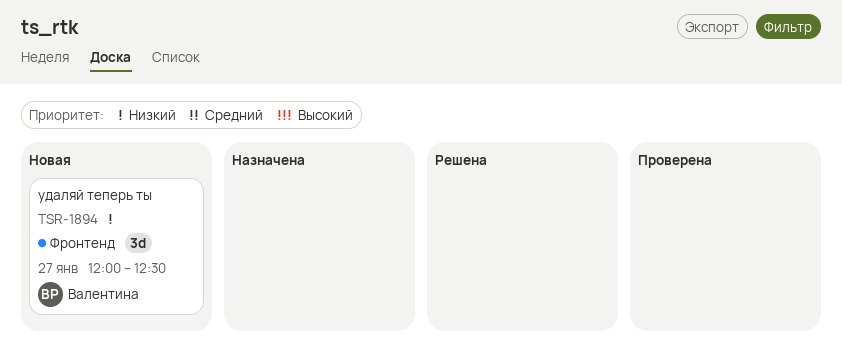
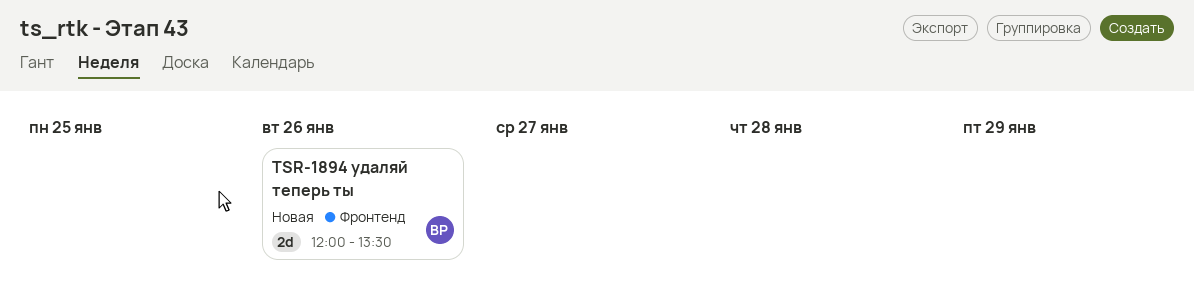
TSR-1894, estimate: 3d -> 2d
TSR-1894, day: Jan 27 -> Jan 26
TSR-1894, ends: 12:30 -> 13:30

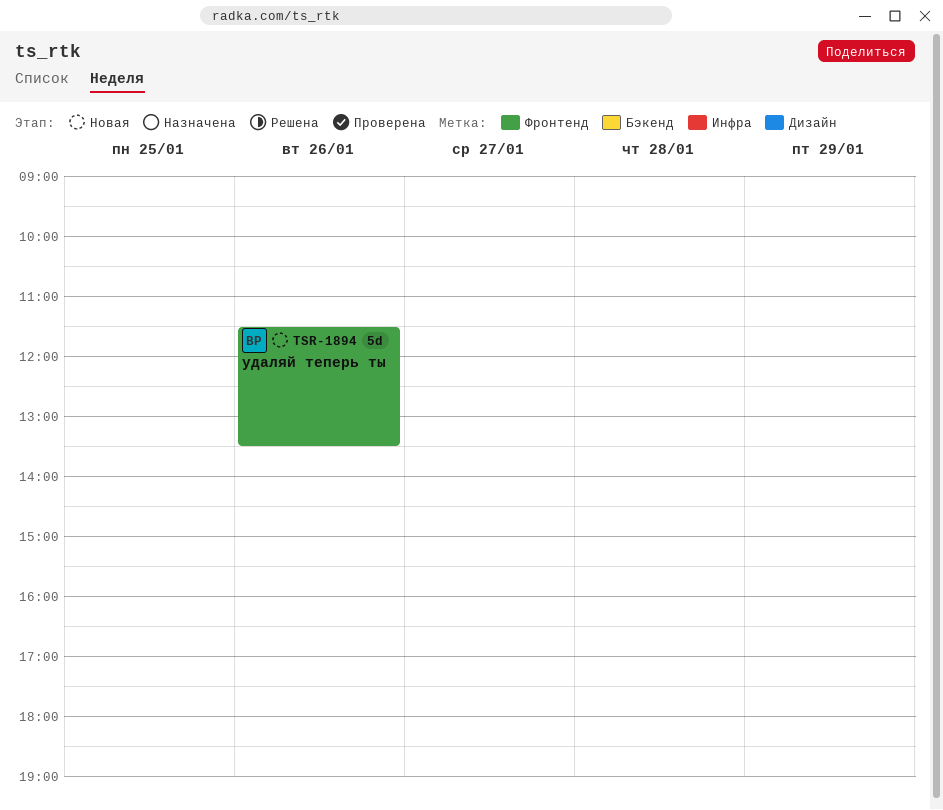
TSR-1894, estimate: 2d -> 5d
TSR-1894, begins: 12:00 -> 11:30

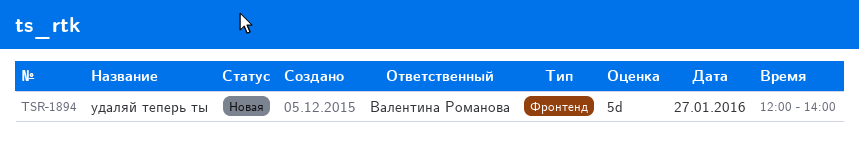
TSR-1894, day: Jan 26 -> Jan 27
TSR-1894, begins: 11:30 -> 12:00
TSR-1894, ends: 13:30 -> 14:00

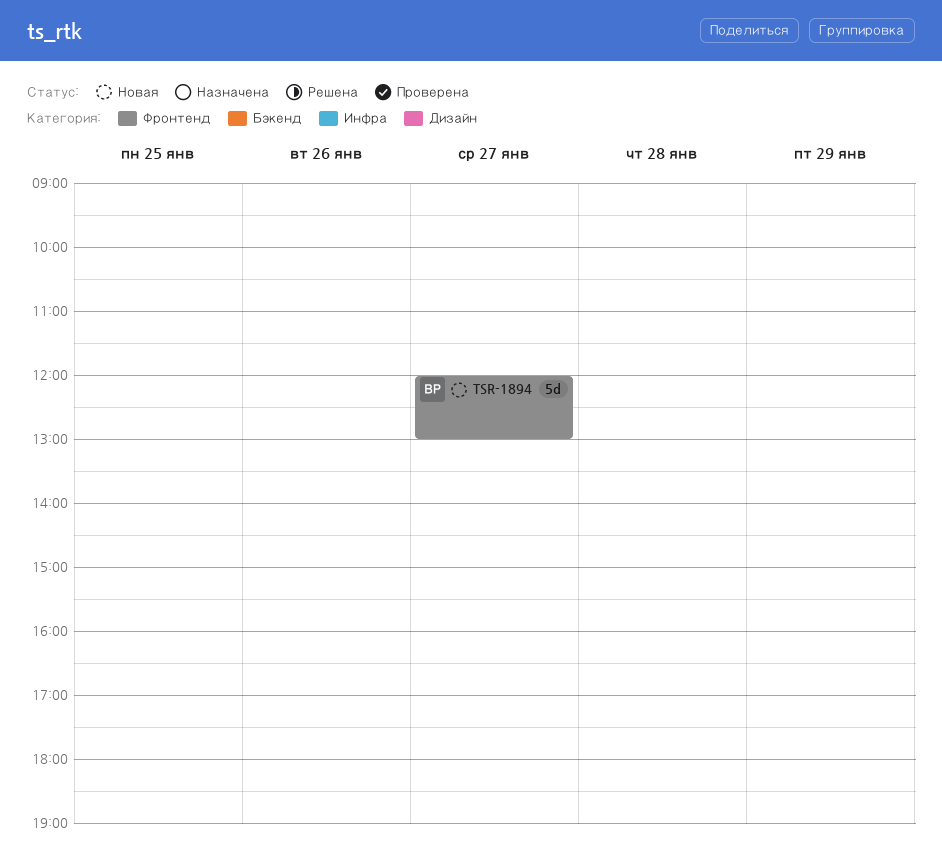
TSR-1894, ends: 14:00 -> 13:00

